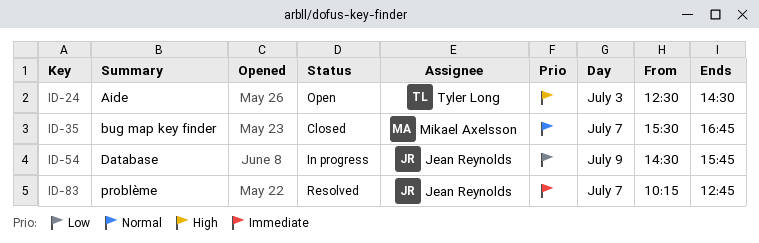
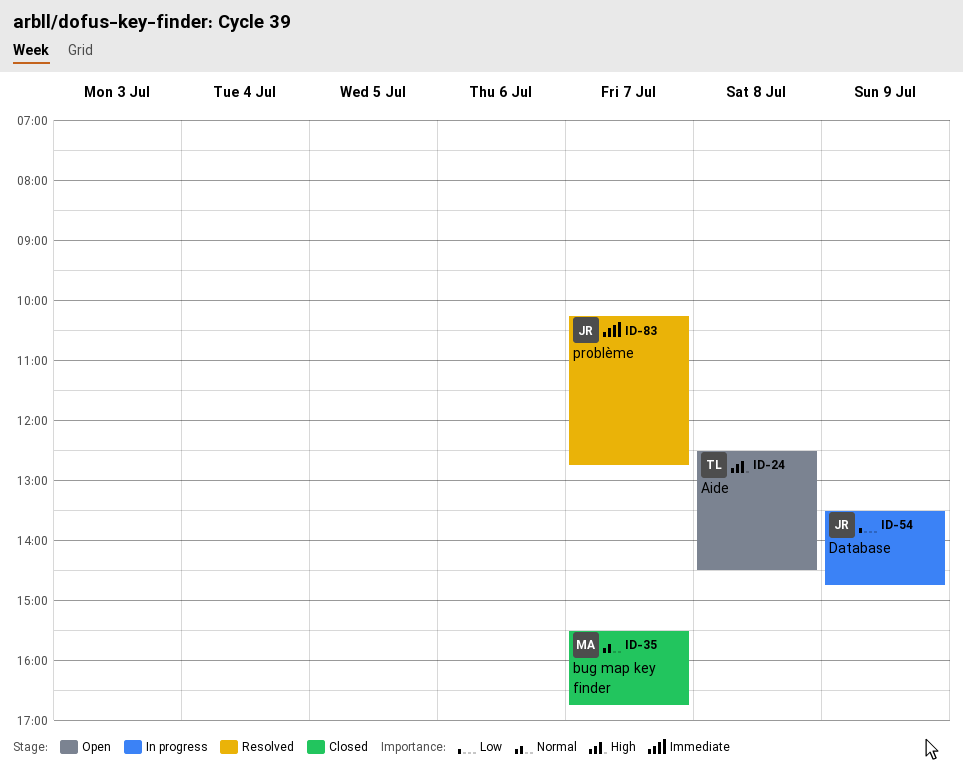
ID-24, day: Jul 3 -> Jul 8
ID-54, begins: 14:30 -> 13:30
ID-54, ends: 15:45 -> 14:45

